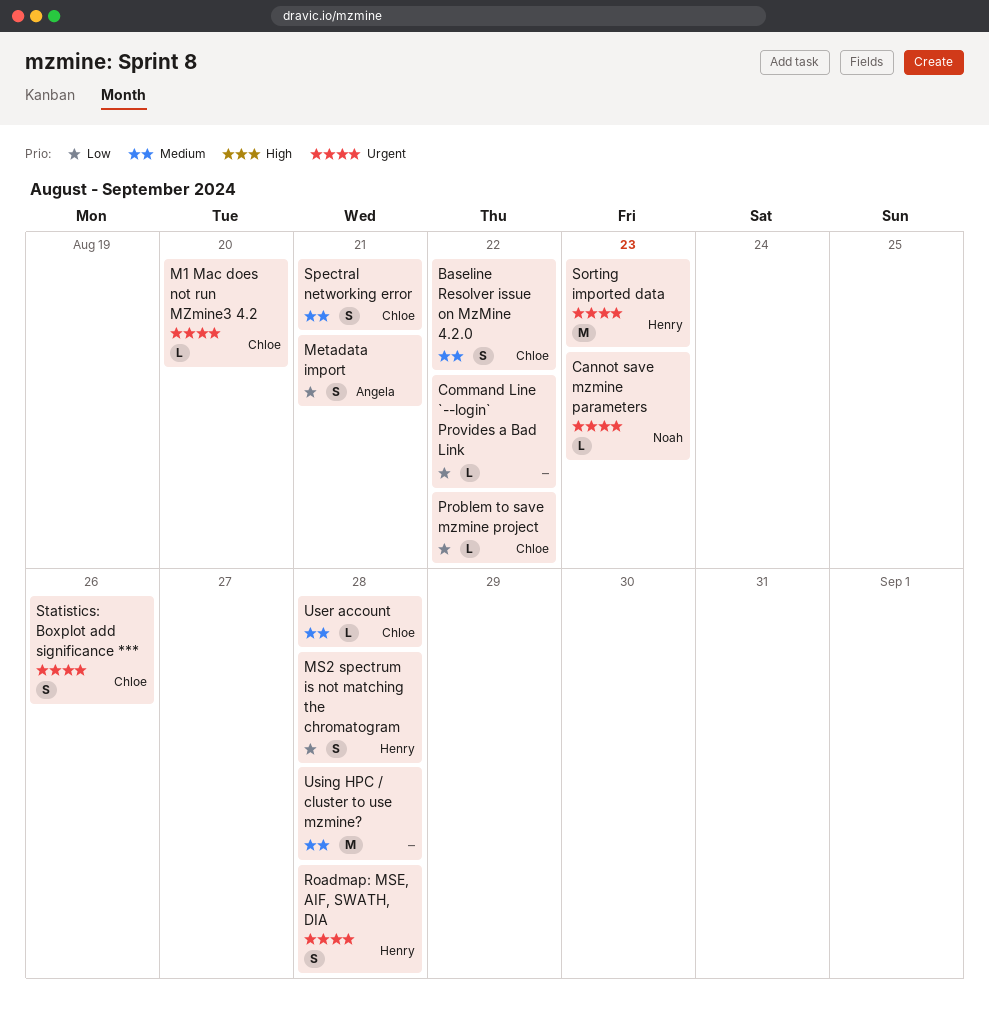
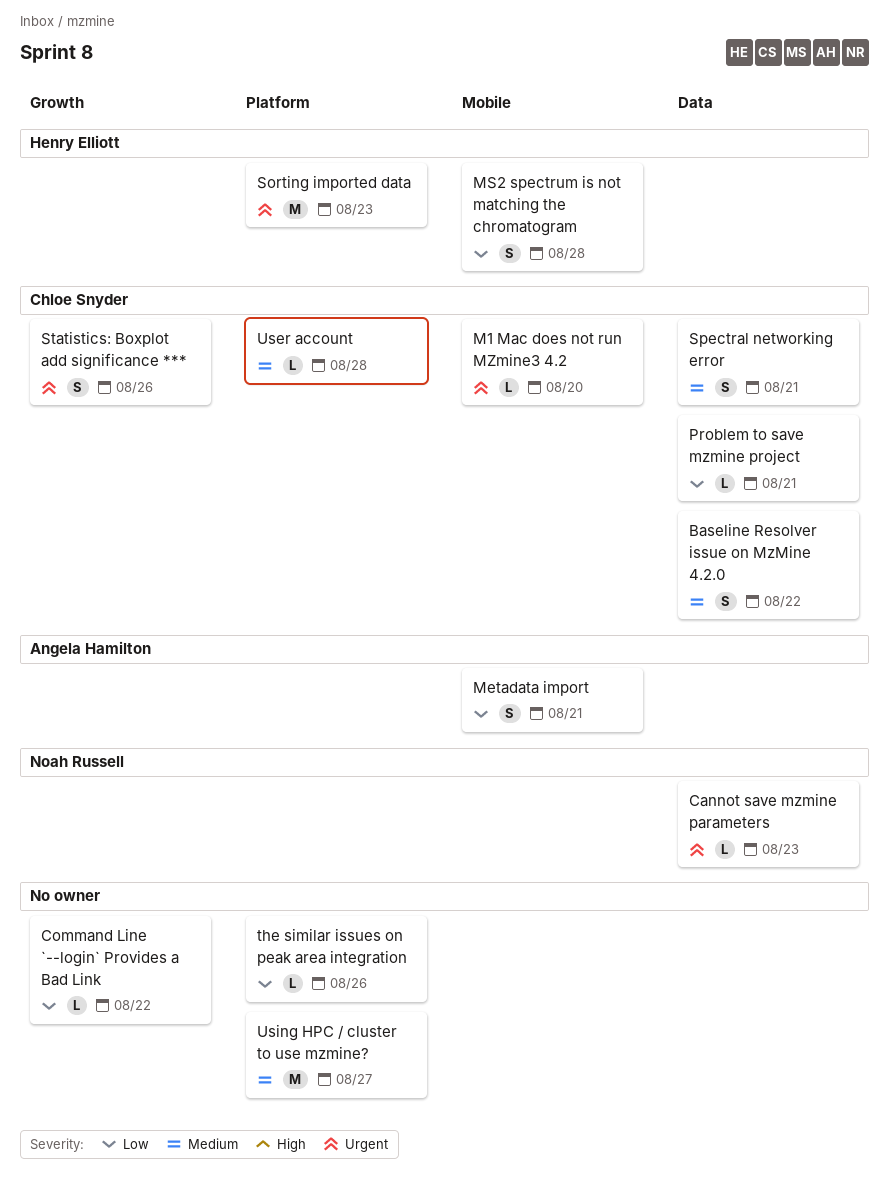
Problem to save mzmine project, due: Aug 22 -> Aug 21
Roadmap: MSE, AIF, SWATH, DIA: present -> none
the similar issues on peak area integration: none -> present
Using HPC / cluster to use mzmine?, due: Aug 28 -> Aug 27

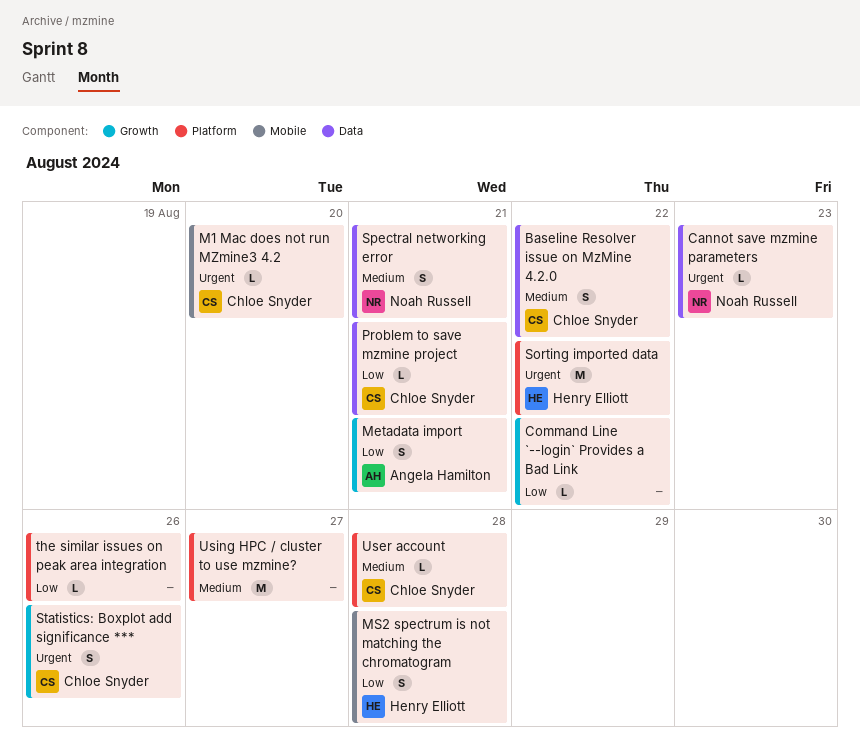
Metadata import, label: Mobile -> Growth
Sorting imported data, due: Aug 23 -> Aug 22
Spectral networking error, owner: Chloe Snyder -> Noah Russell

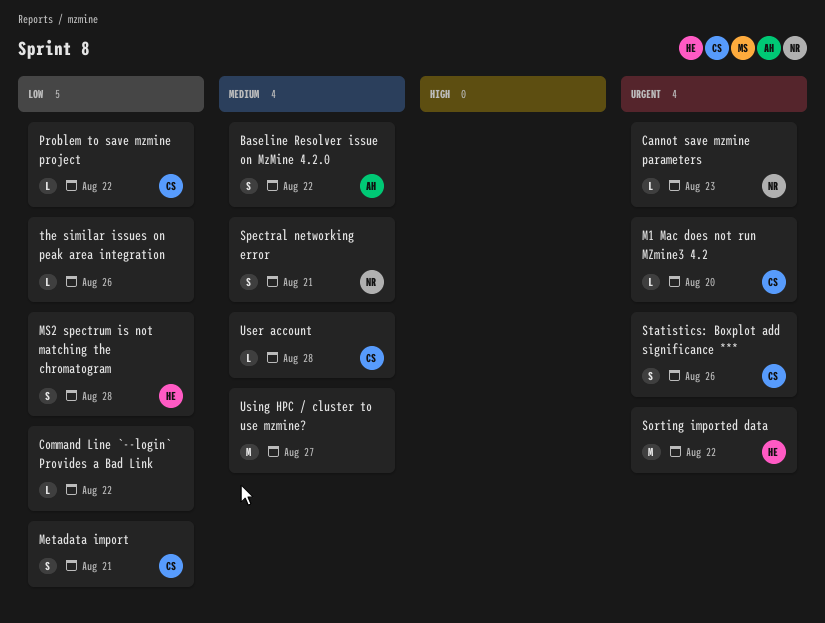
Baseline Resolver issue on MzMine 4.2.0, owner: Chloe Snyder -> Angela Hamilton
Metadata import, owner: Angela Hamilton -> Chloe Snyder
Problem to save mzmine project, due: Aug 21 -> Aug 22

